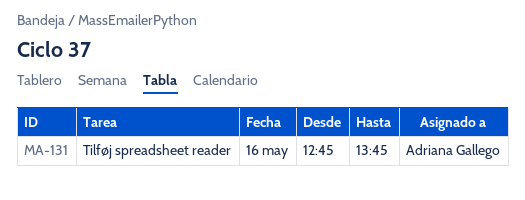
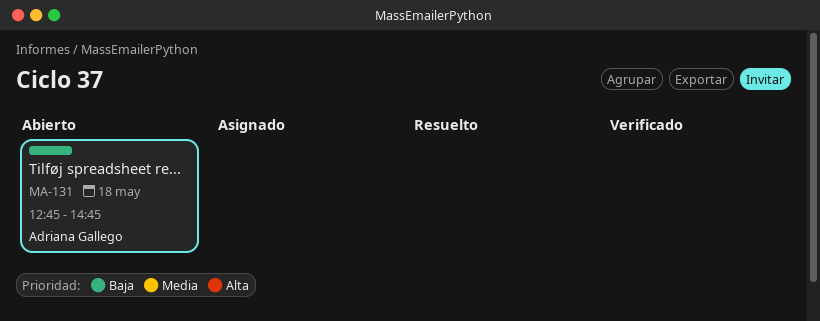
MA-131, day: May 16 -> May 18
MA-131, ends: 13:45 -> 14:45

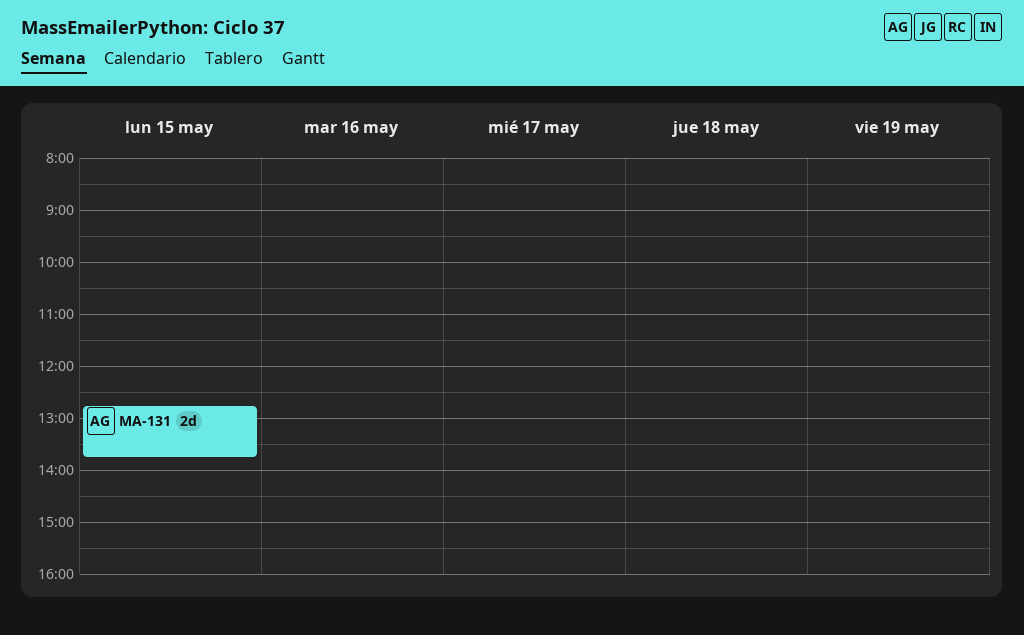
MA-131, day: May 18 -> May 15
MA-131, ends: 14:45 -> 13:45

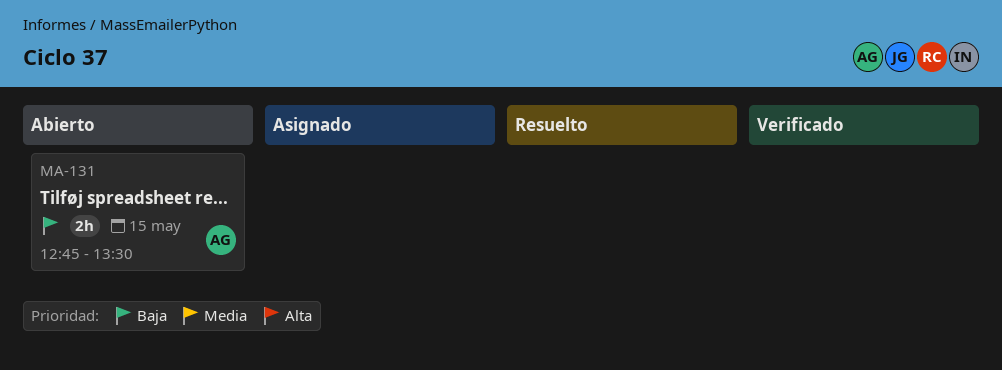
MA-131, estimate: 2d -> 2h
MA-131, ends: 13:45 -> 13:30

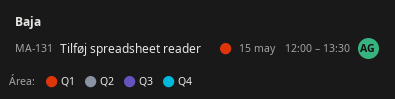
MA-131, begins: 12:45 -> 12:00

